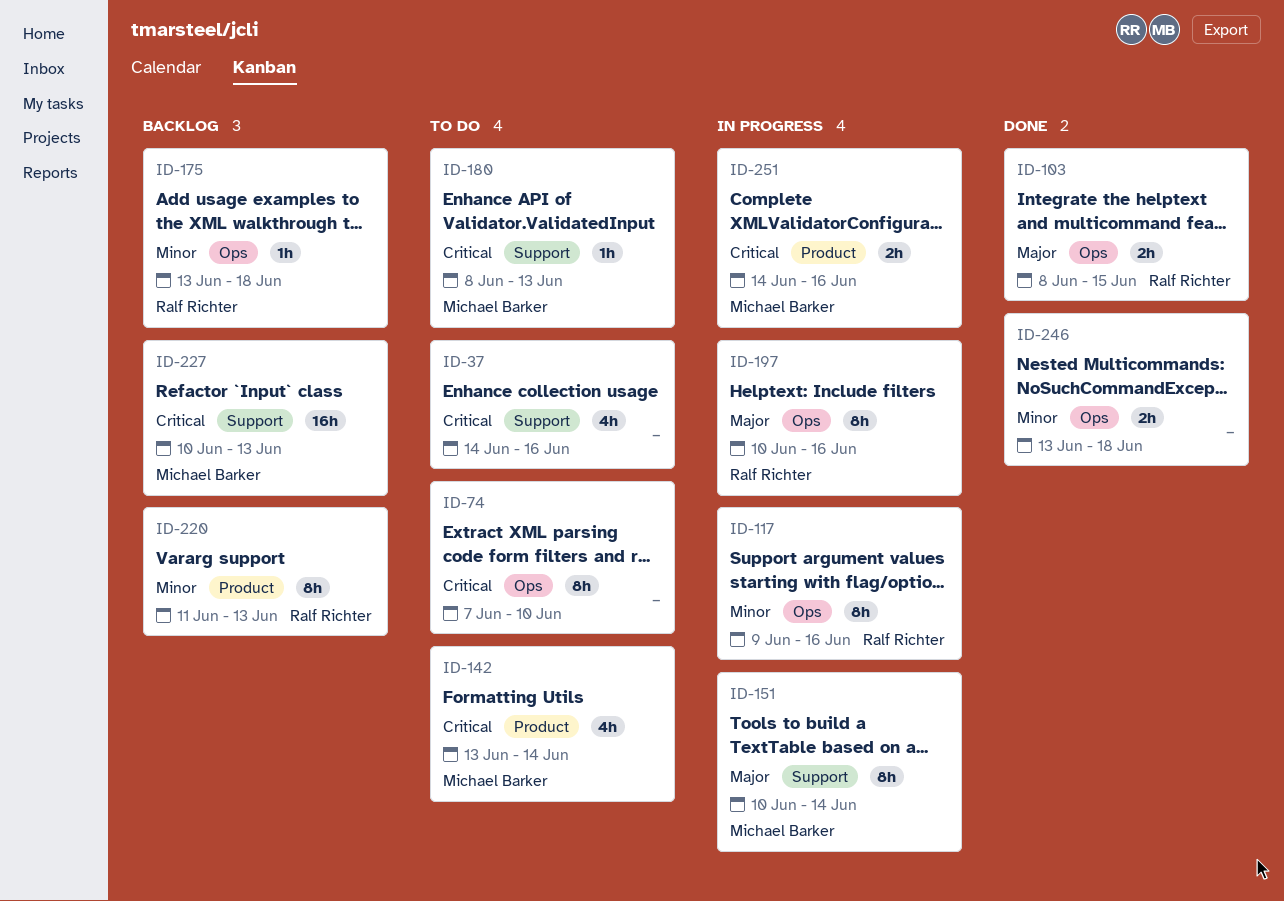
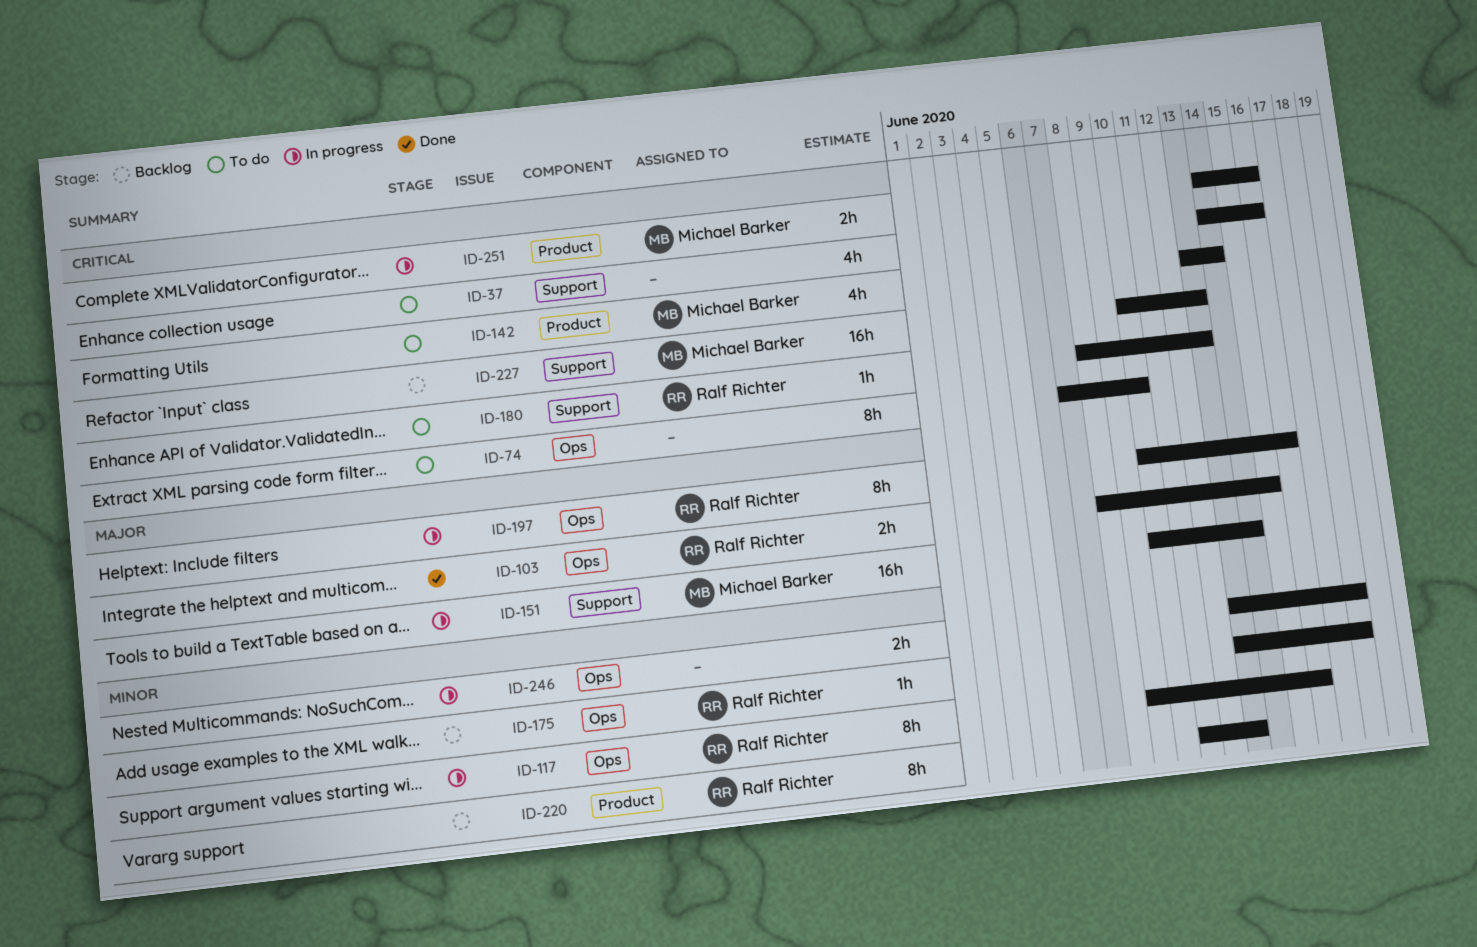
ID-151, estimate: 8h -> 16h
ID-180, owner: Michael Barker -> Ralf Richter
ID-246, status: Done -> In progress

